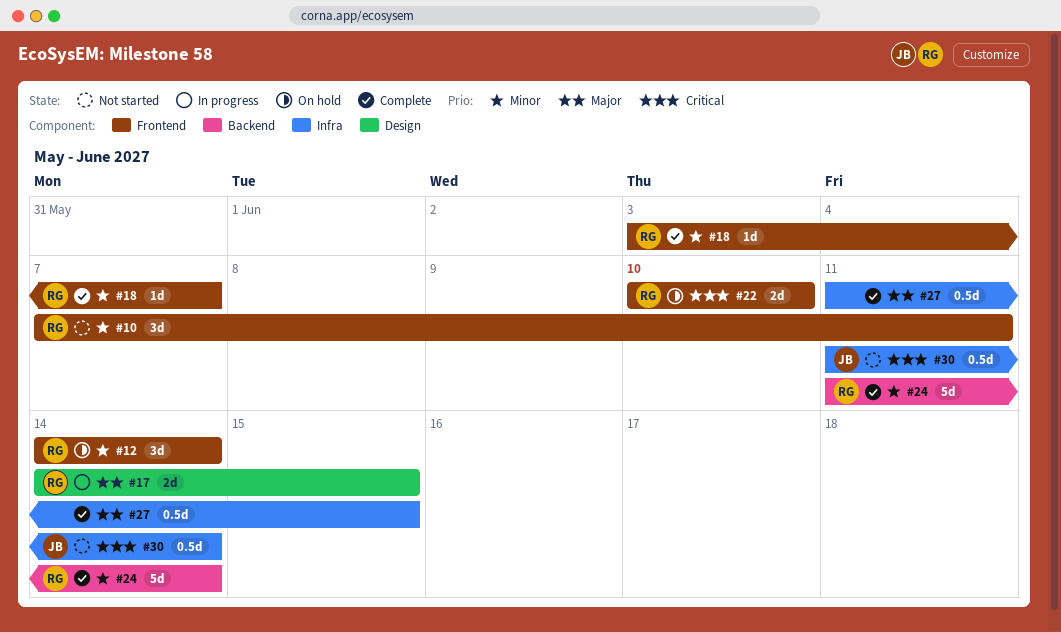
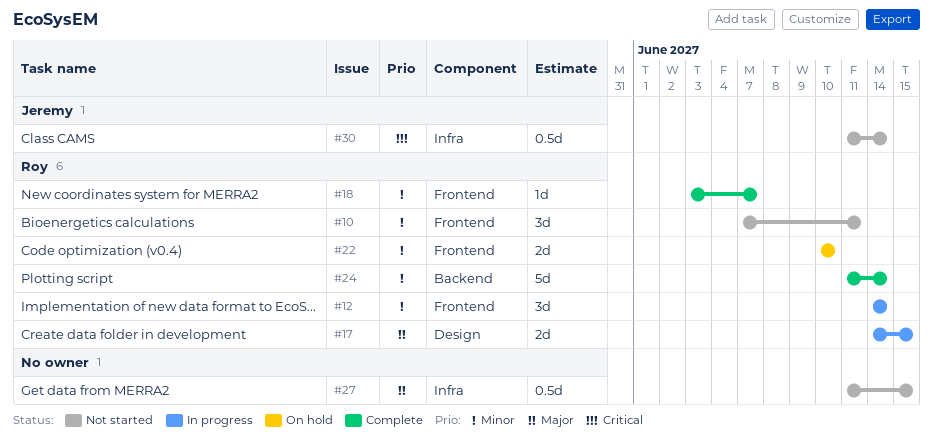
#12, status: On hold -> In progress
#22, priority: Critical -> Minor
#27, status: Complete -> Not started

